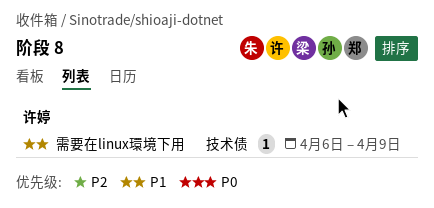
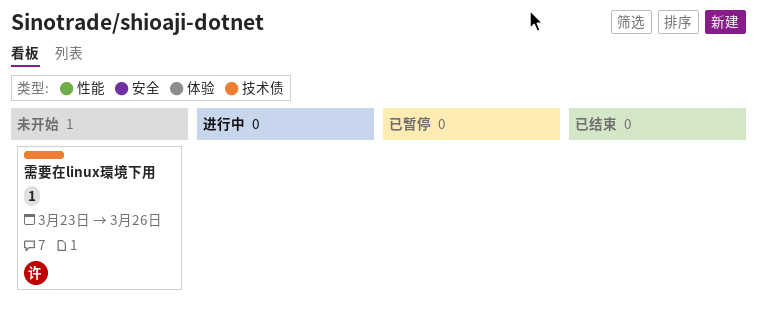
需要在linux環境下用, start: Apr 6 -> Mar 23
需要在linux環境下用, due: Apr 9 -> Mar 26

